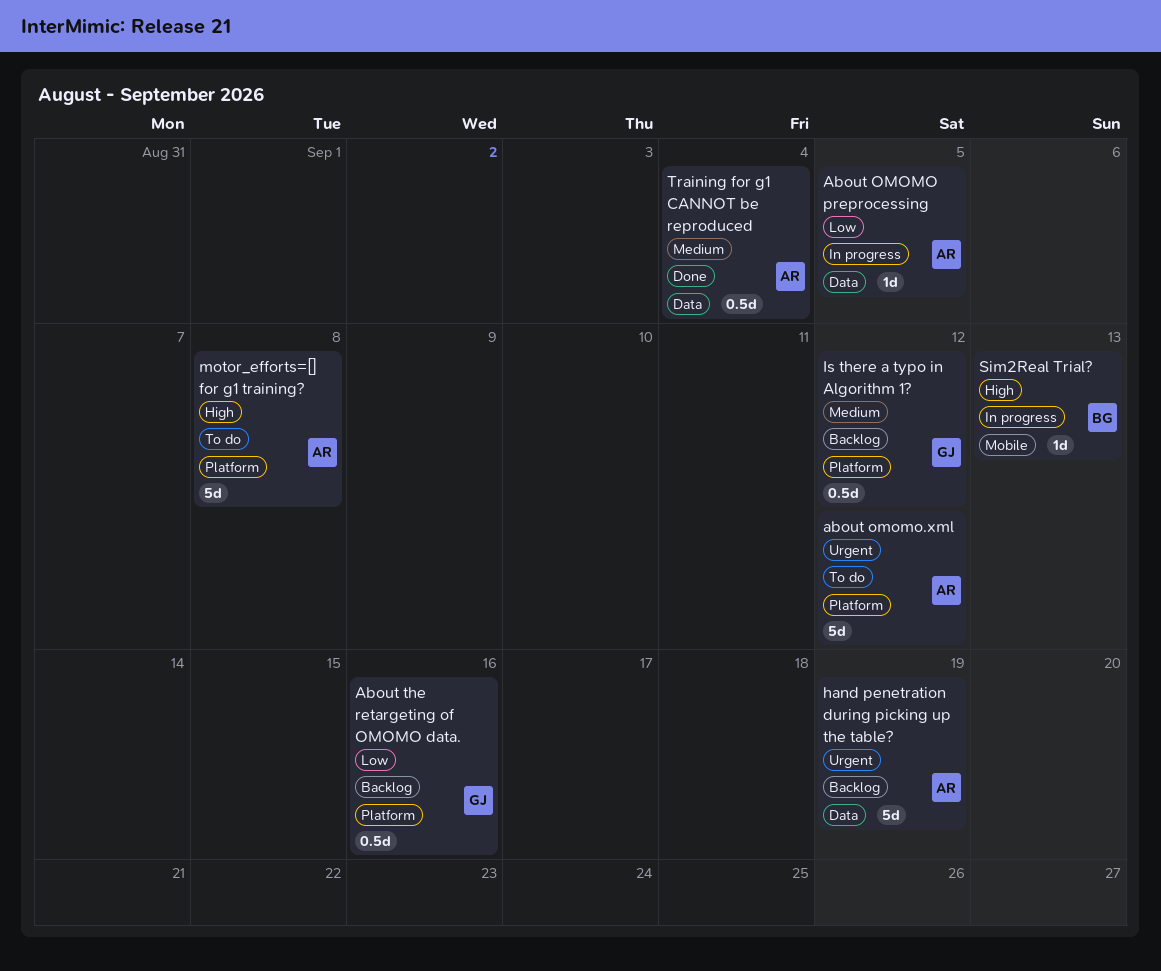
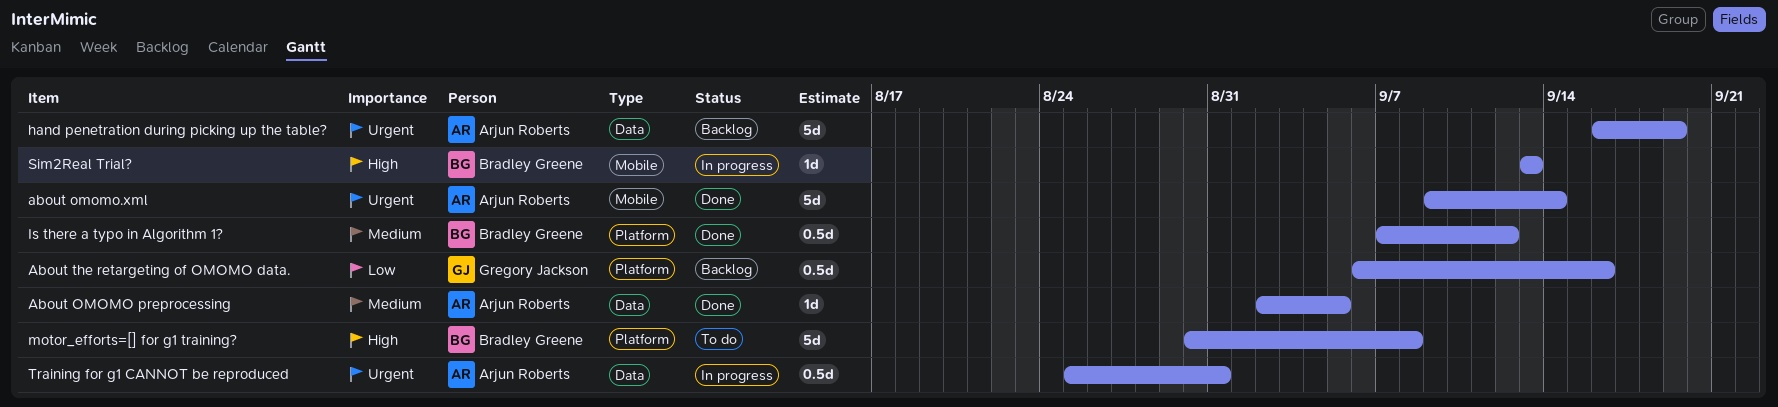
About OMOMO preprocessing, status: In progress -> Done
About OMOMO preprocessing, priority: Low -> Medium
about omomo.xml, status: To do -> Done
about omomo.xml, label: Platform -> Mobile
about omomo.xml, due: Sep 12 -> Sep 14
Is there a typo in Algorithm 1?, status: Backlog -> Done
Is there a typo in Algorithm 1?, owner: Gregory Jackson -> Bradley Greene
motor_efforts=[] for g1 training?, owner: Arjun Roberts -> Bradley Greene
Training for g1 CANNOT be reproduced, status: Done -> In progress
Training for g1 CANNOT be reproduced, priority: Medium -> Urgent
Training for g1 CANNOT be reproduced, due: Sep 4 -> Aug 31

